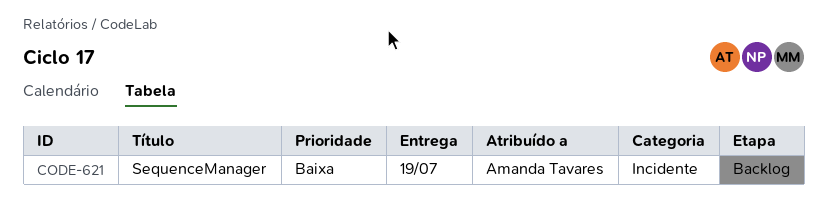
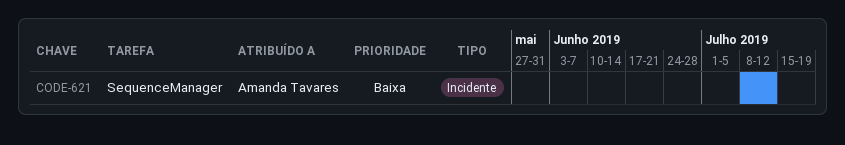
CODE-621, due: Jul 19 -> Jul 12

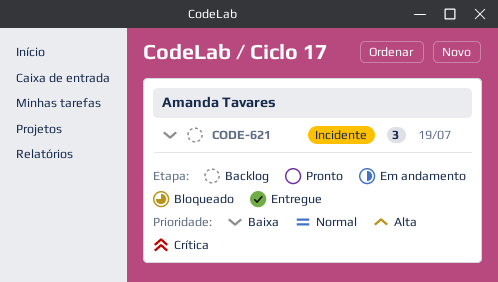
CODE-621, due: Jul 12 -> Jul 19

